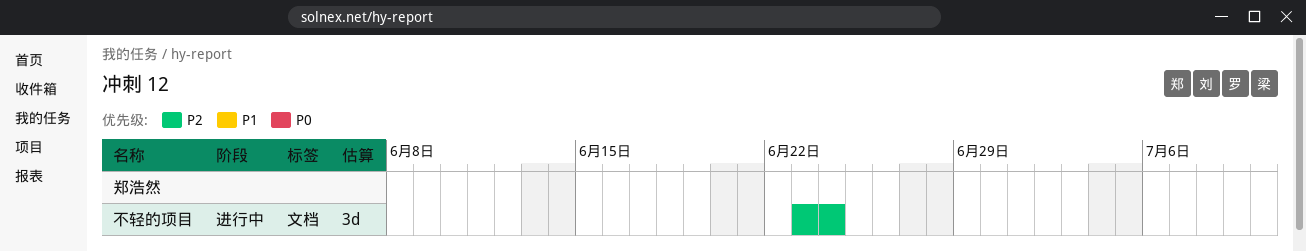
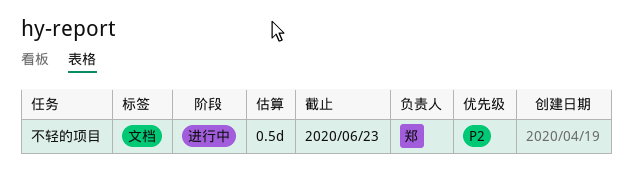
不轻的项目, estimate: 3d -> 0.5d
不轻的项目, due: Jun 24 -> Jun 23

